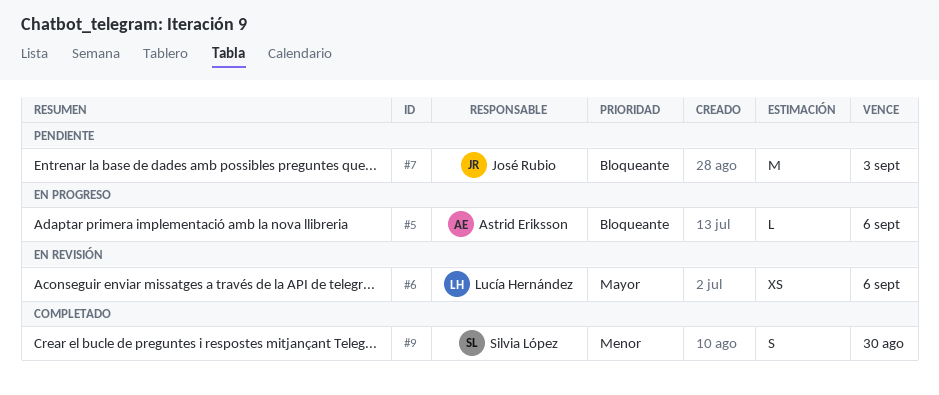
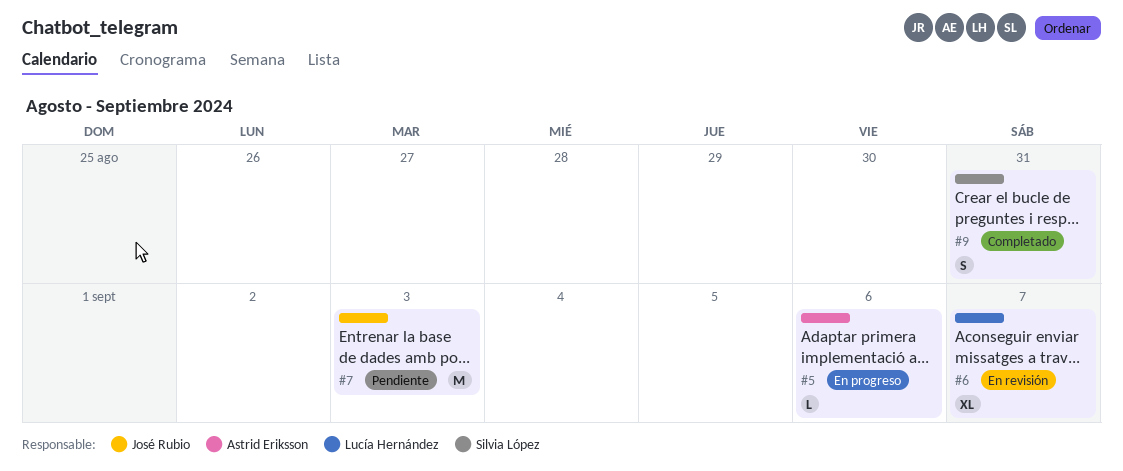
#6, estimate: XS -> XL
#6, due: Sep 6 -> Sep 7
#9, due: Aug 30 -> Aug 31

